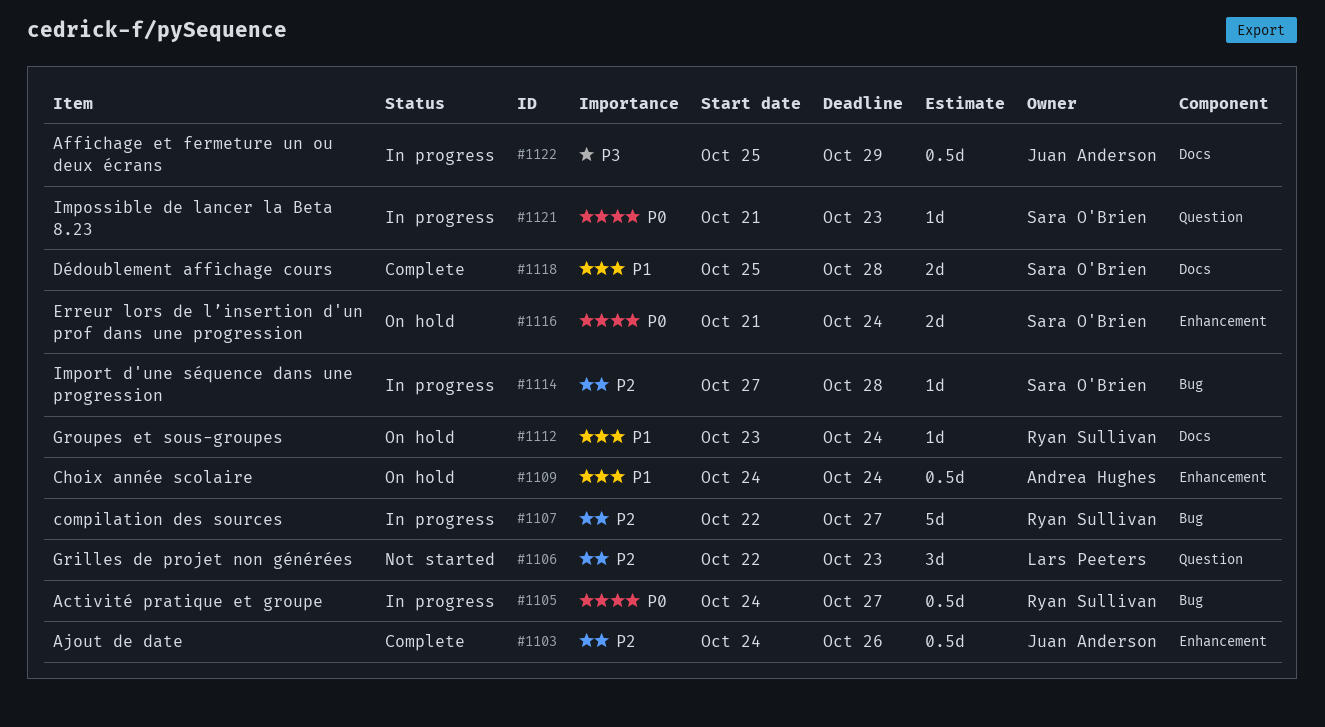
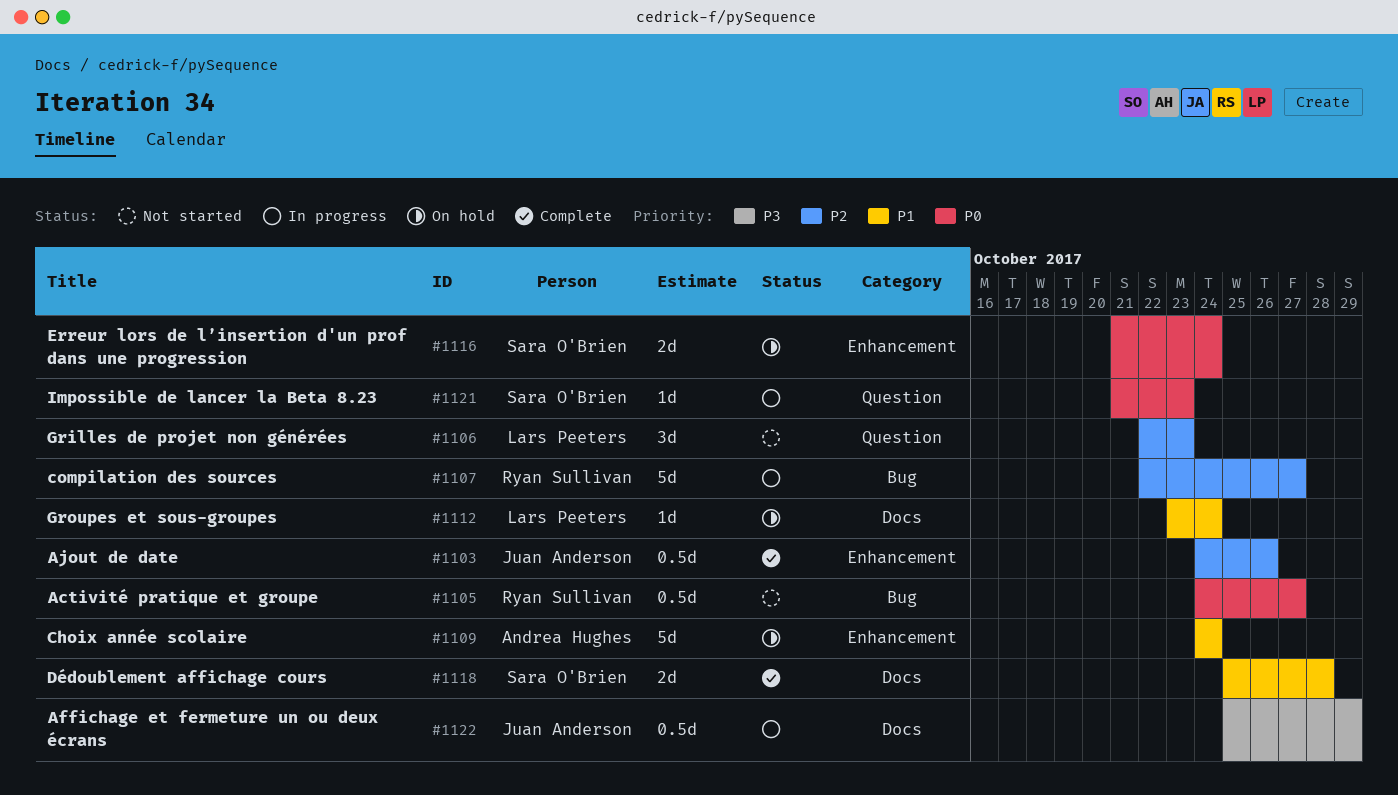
#1105, status: In progress -> Not started
#1109, estimate: 0.5d -> 5d
#1112, owner: Ryan Sullivan -> Lars Peeters
#1114: present -> none

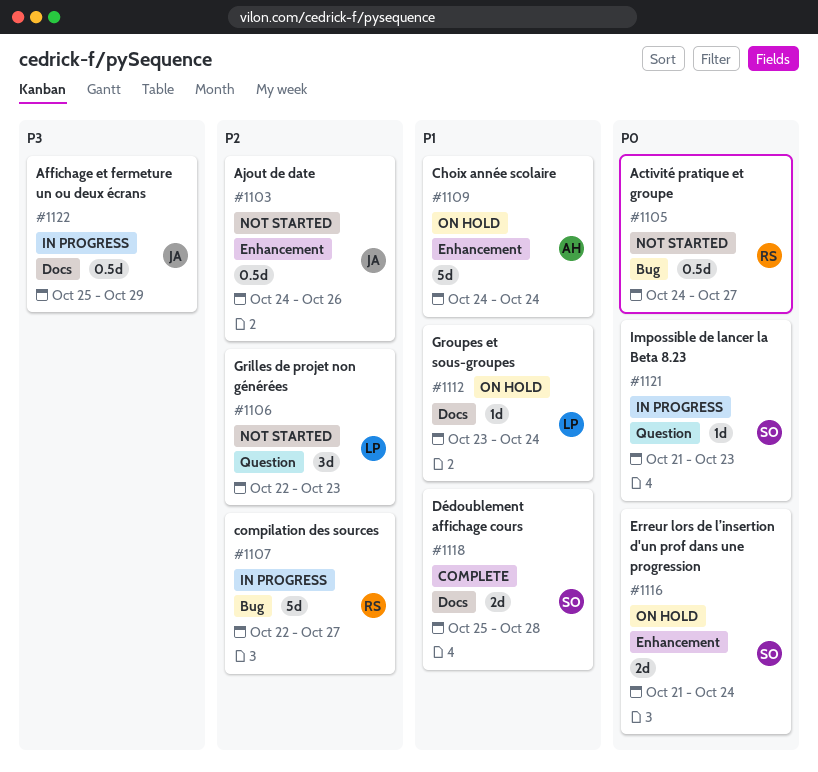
#1103, status: Complete -> Not started

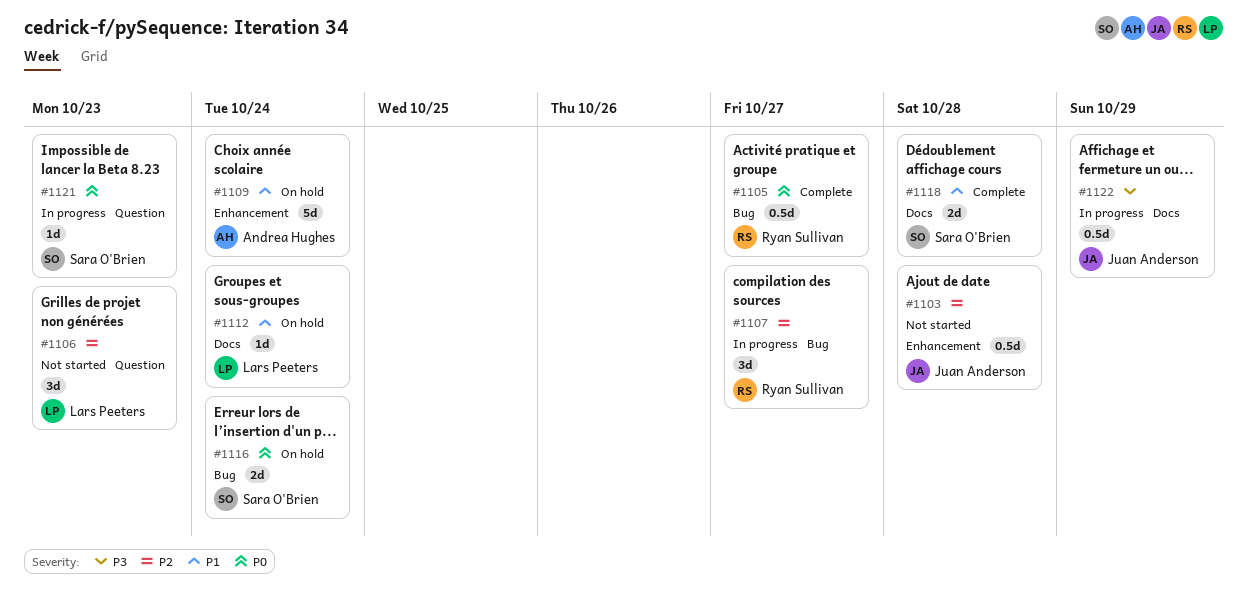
#1103, due: Oct 26 -> Oct 28
#1105, status: Not started -> Complete
#1107, estimate: 5d -> 3d
#1116, label: Enhancement -> Bug

